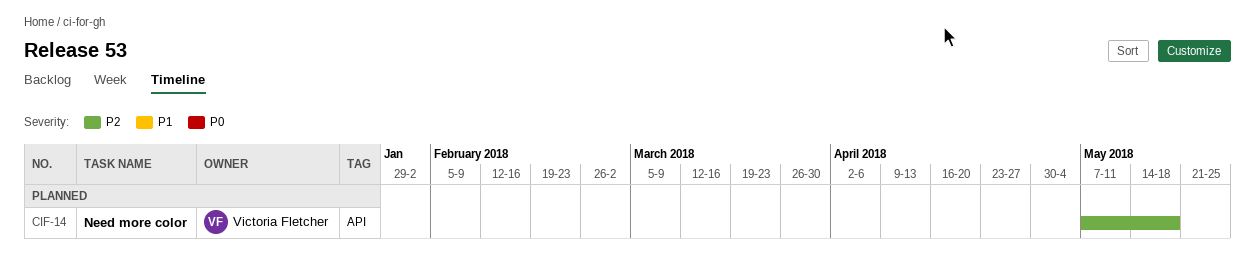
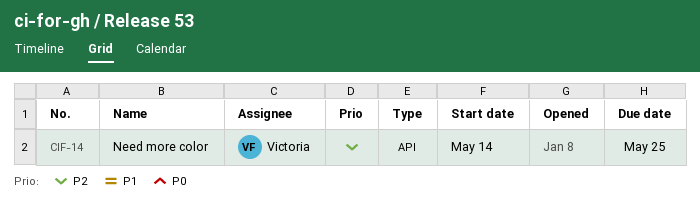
CIF-14, start: May 7 -> May 14
CIF-14, due: May 18 -> May 25

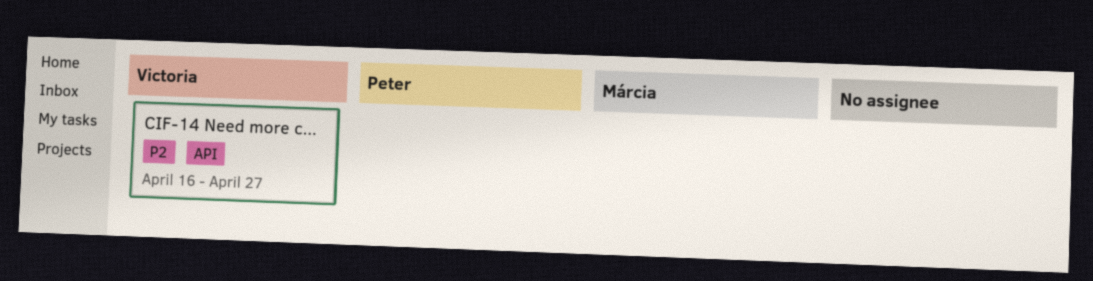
CIF-14, start: May 14 -> Apr 16
CIF-14, due: May 25 -> Apr 27

